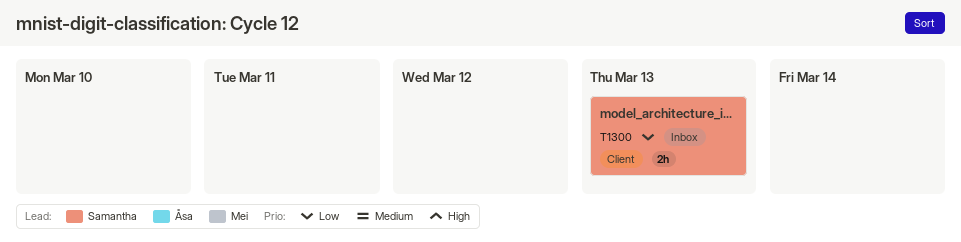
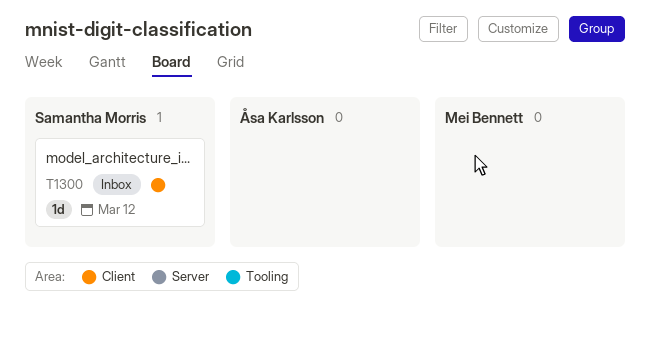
T1300, estimate: 2h -> 1d
T1300, due: Mar 13 -> Mar 12

